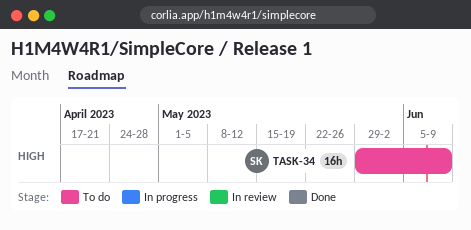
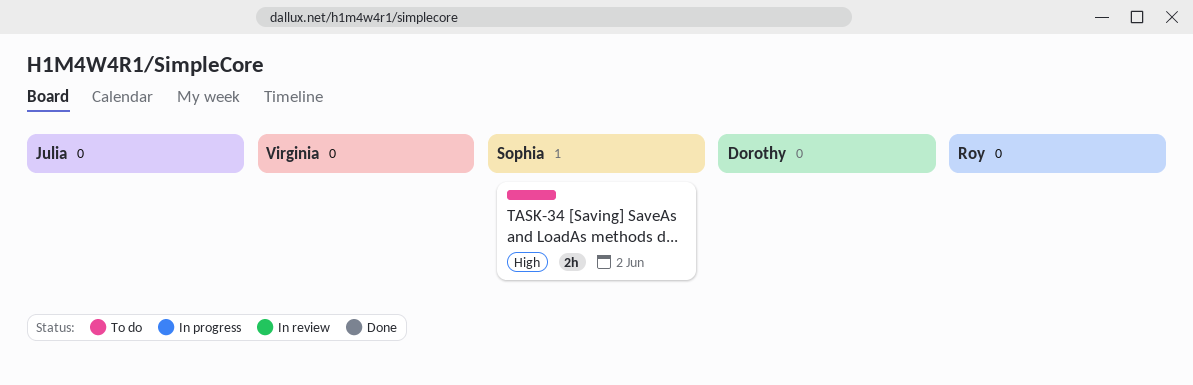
TASK-34, estimate: 16h -> 2h
TASK-34, due: Jun 9 -> Jun 2

